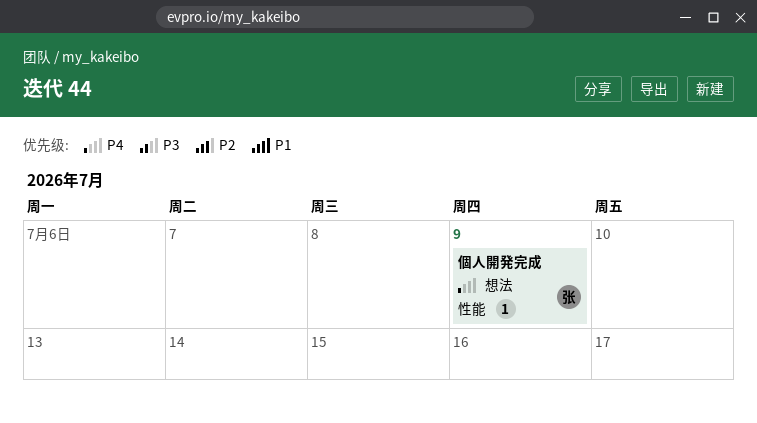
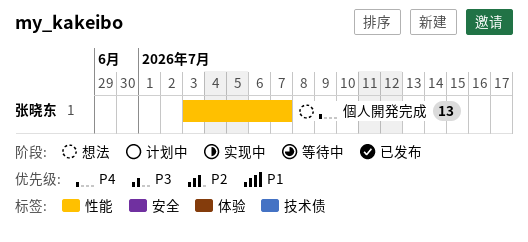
個人開発完成, estimate: 1 -> 13
個人開発完成, due: Jul 9 -> Jul 7

